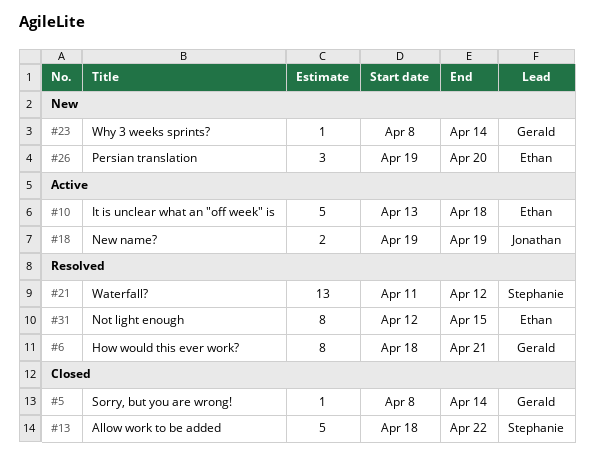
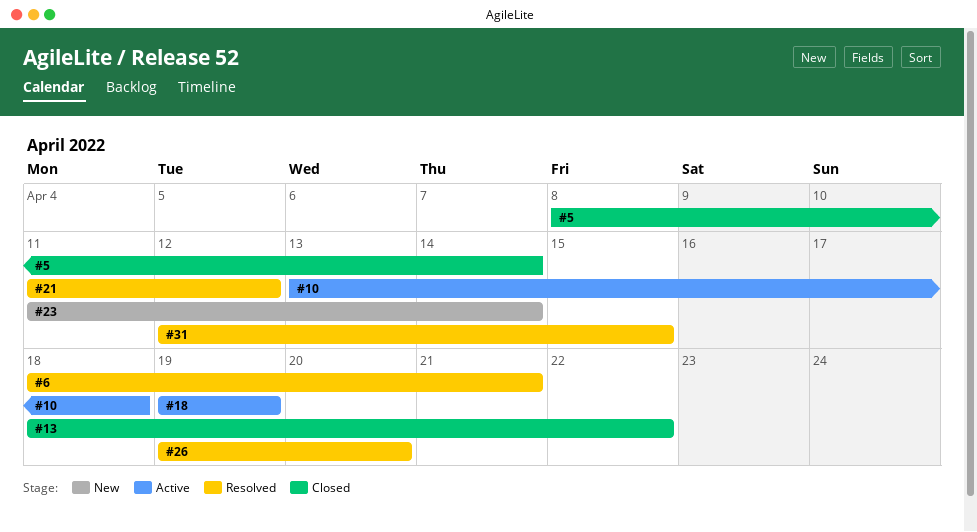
#23, start: Apr 8 -> Apr 11
#26, status: New -> Resolved

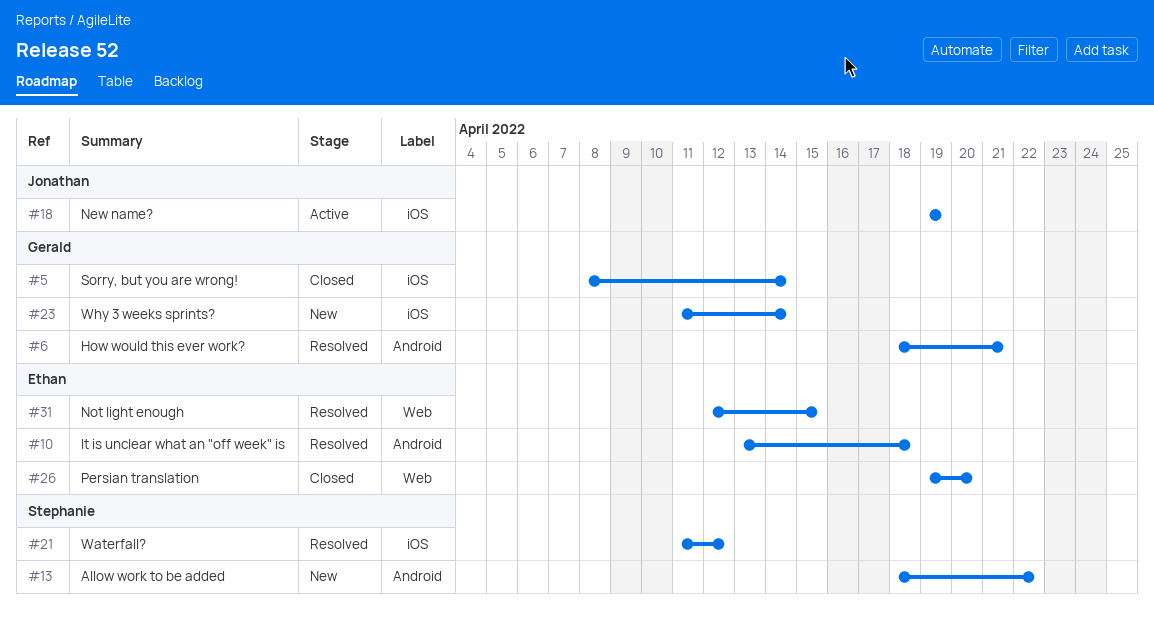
#10, status: Active -> Resolved
#13, status: Closed -> New
#26, status: Resolved -> Closed

